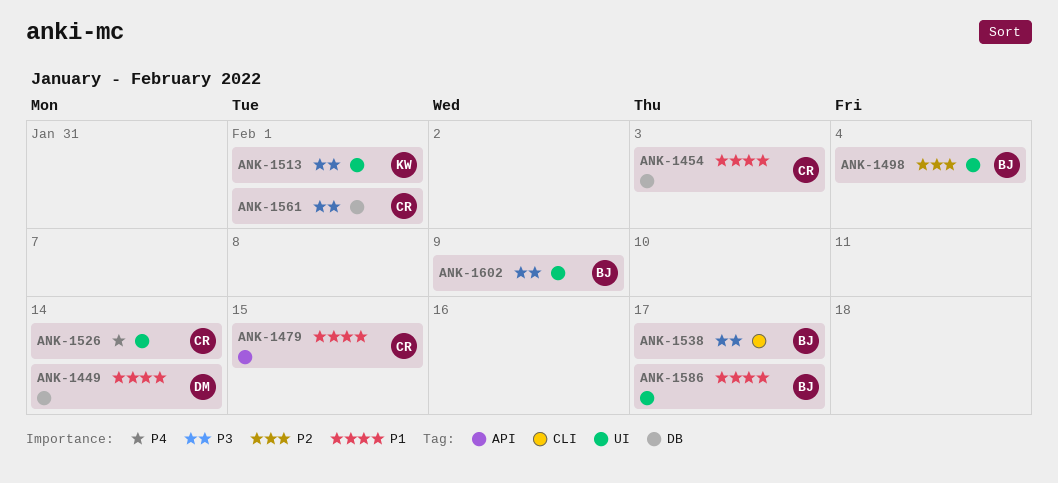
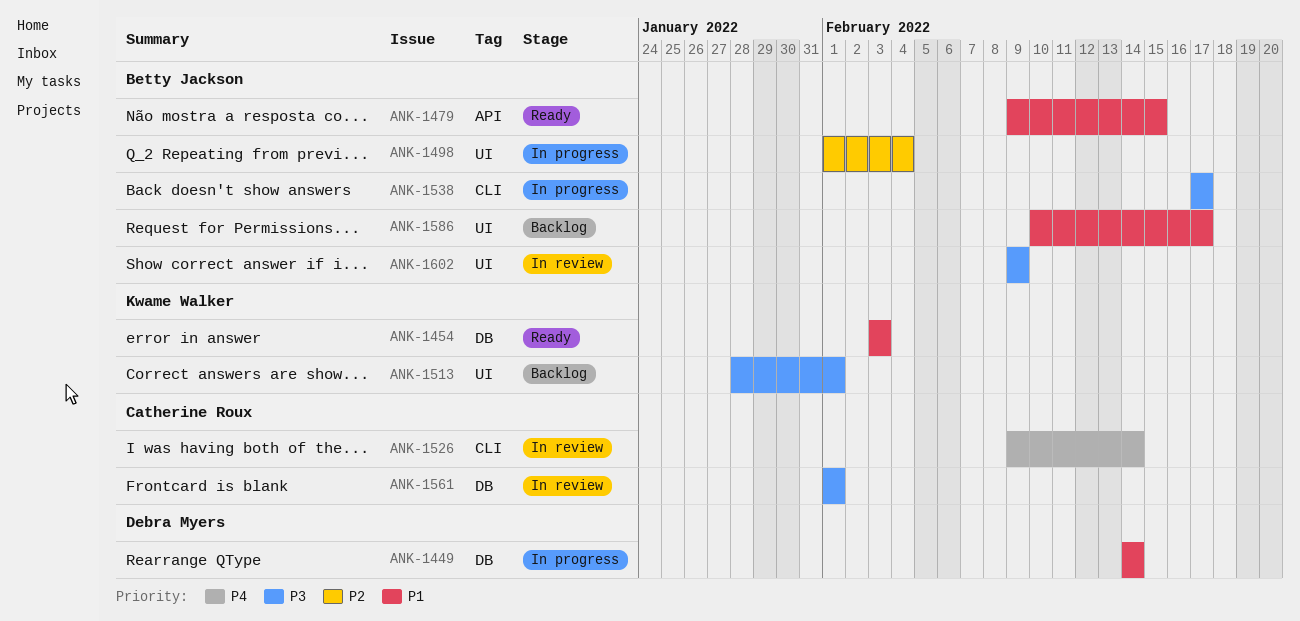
ANK-1454, owner: Catherine Roux -> Kwame Walker
ANK-1479, owner: Catherine Roux -> Betty Jackson
ANK-1526, label: UI -> CLI

